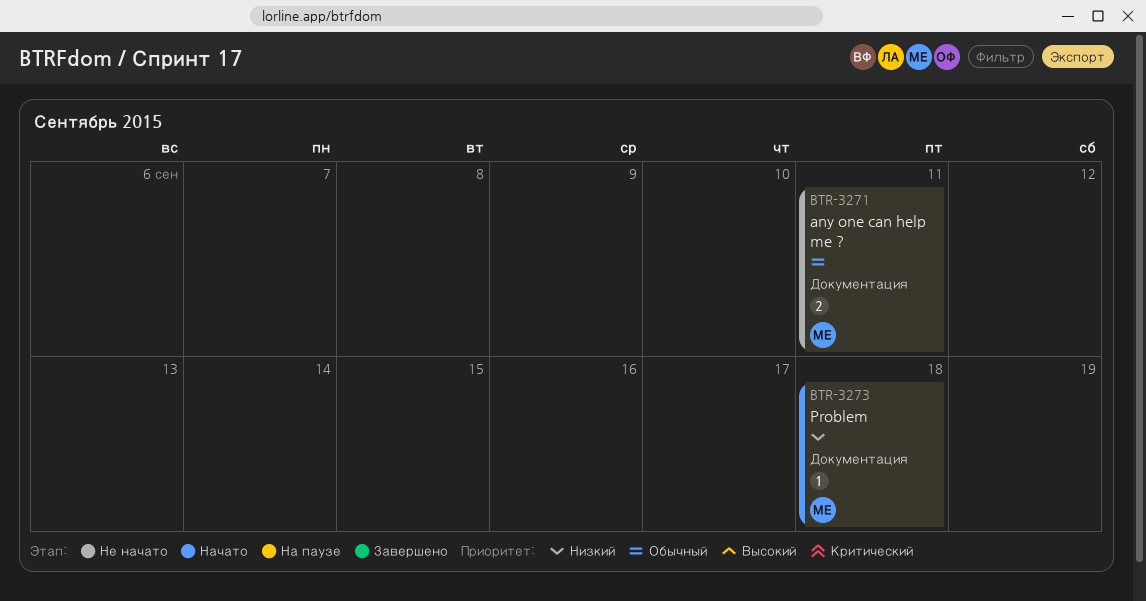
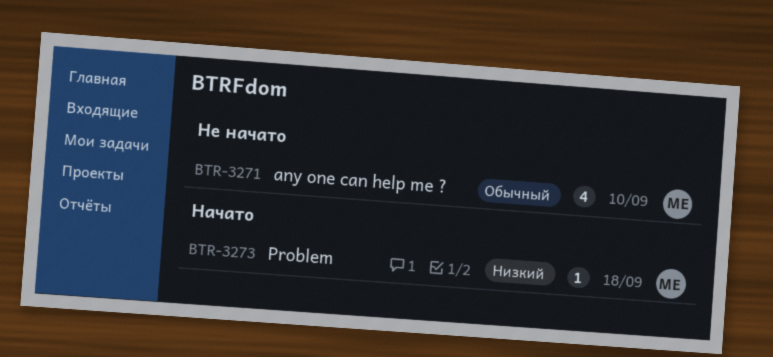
BTR-3271, estimate: 2 -> 4
BTR-3271, due: Sep 11 -> Sep 10

